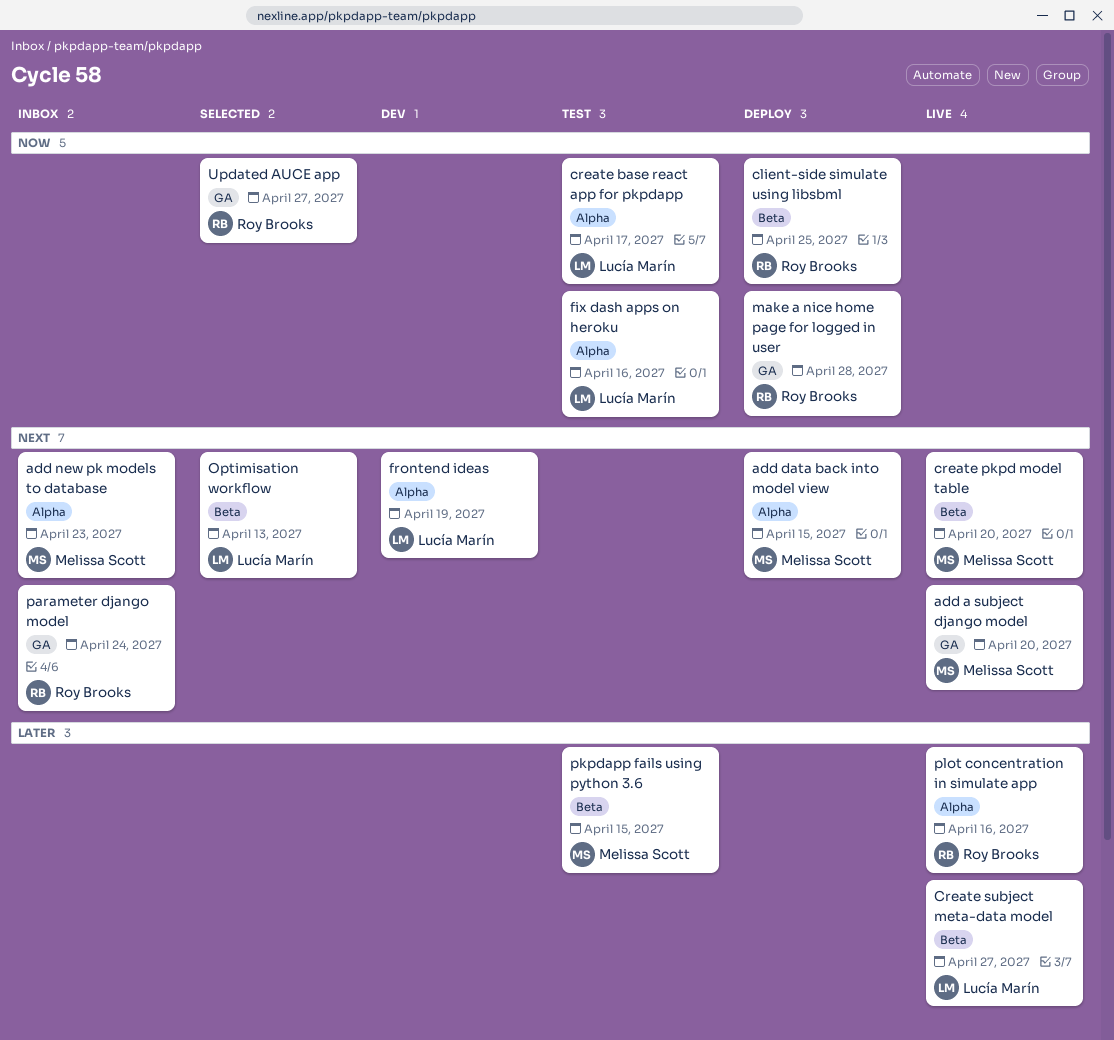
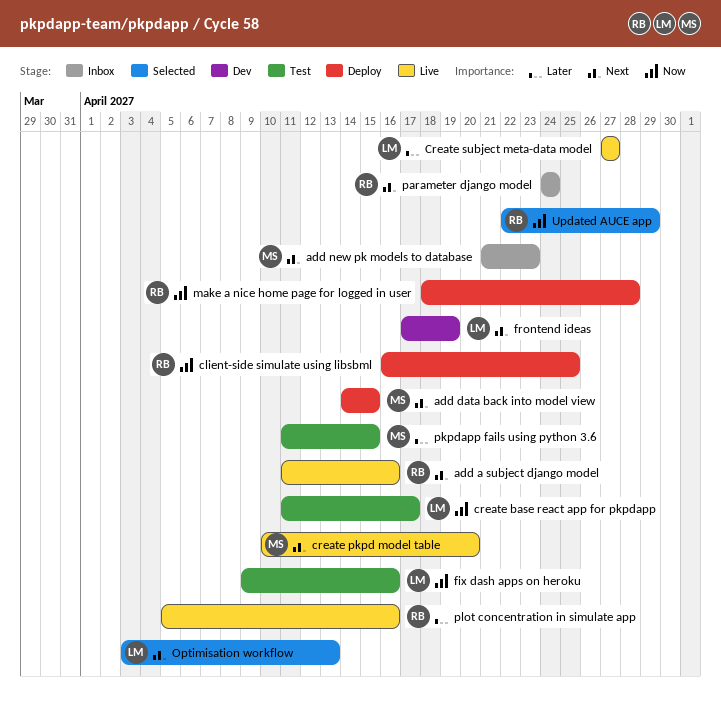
add a subject django model, owner: Melissa Scott -> Roy Brooks
add a subject django model, due: Apr 20 -> Apr 16
Updated AUCE app, due: Apr 27 -> Apr 29

